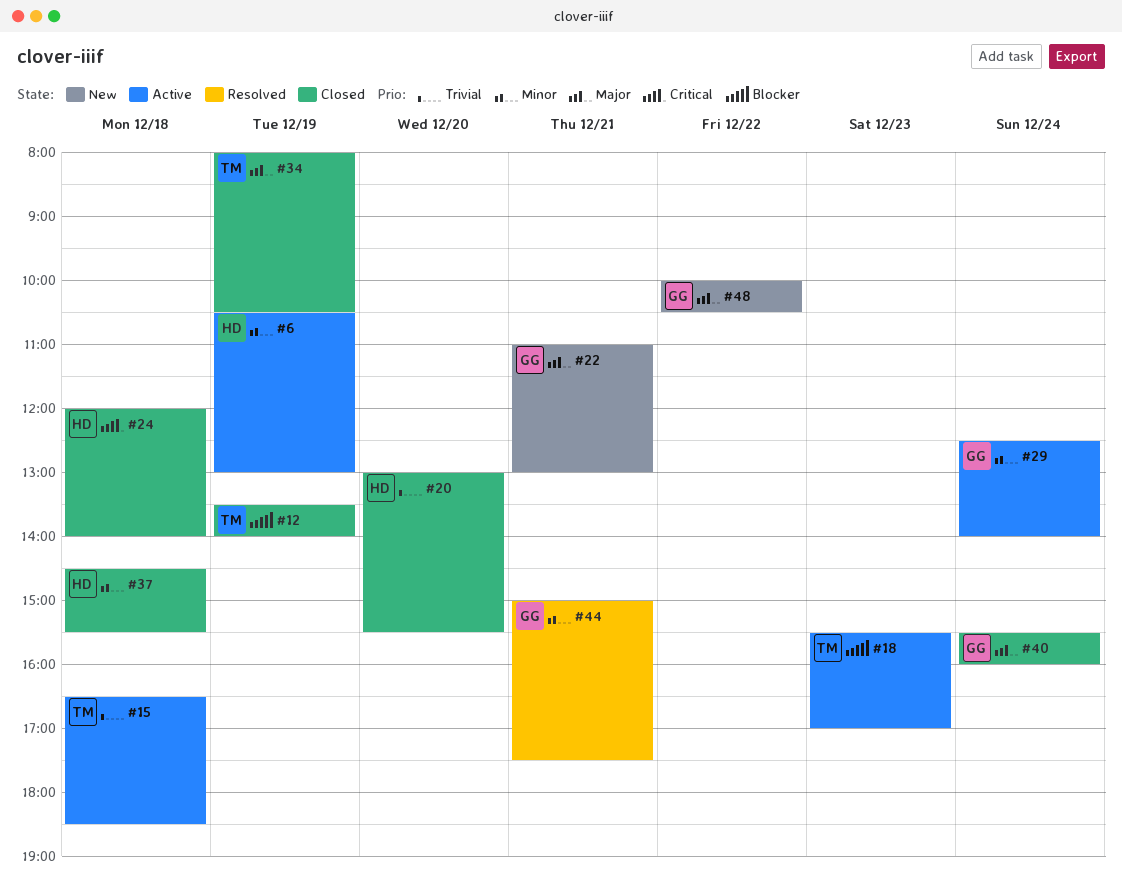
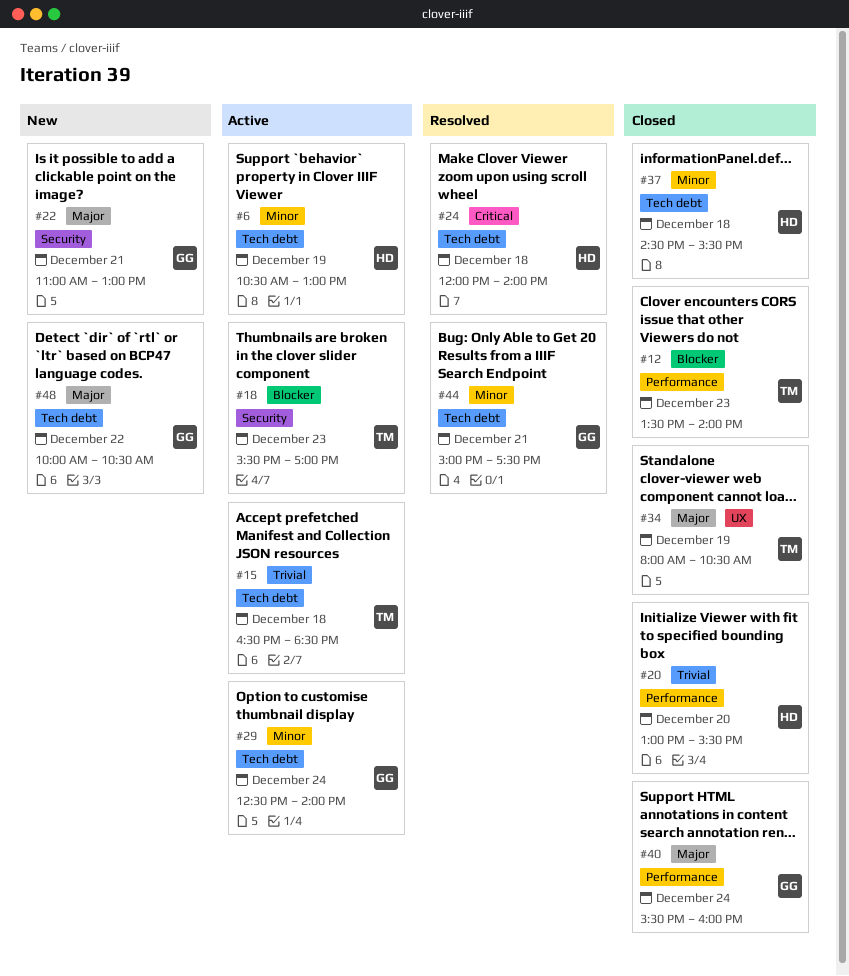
#12, day: Dec 19 -> Dec 23
#24, status: Closed -> Resolved

